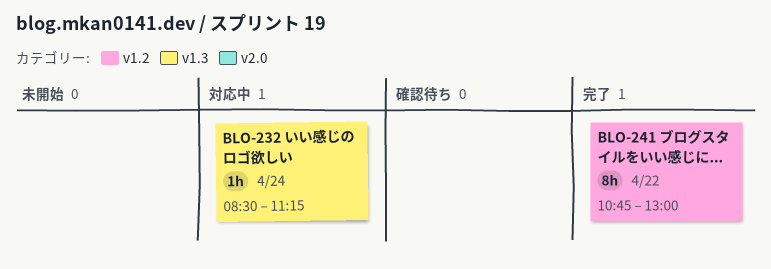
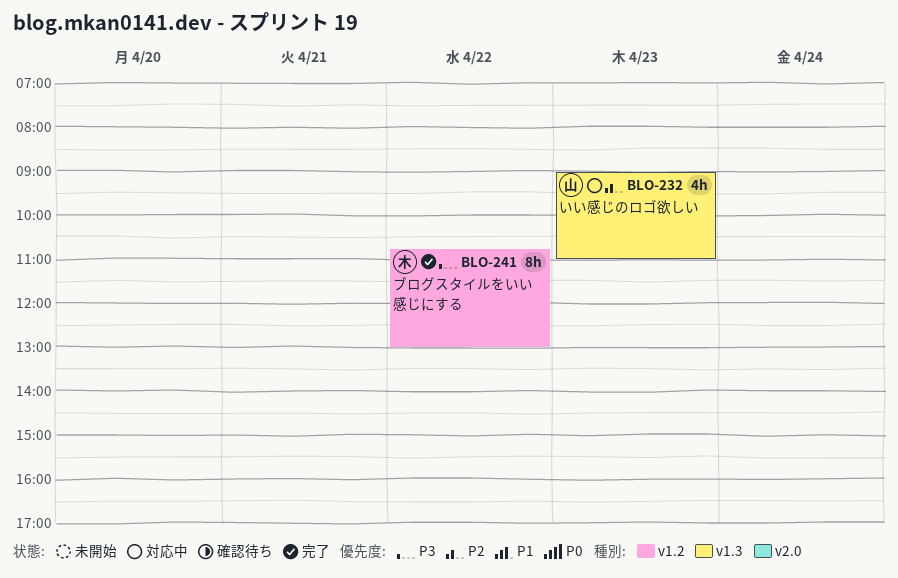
BLO-232, estimate: 1h -> 4h
BLO-232, day: Apr 24 -> Apr 23
BLO-232, begins: 08:30 -> 09:00
BLO-232, ends: 11:15 -> 11:00

